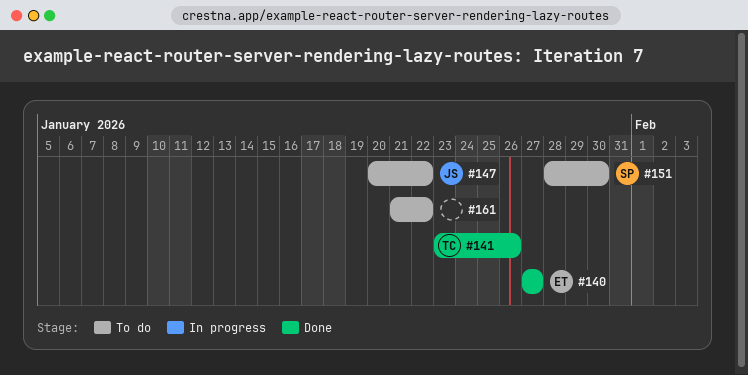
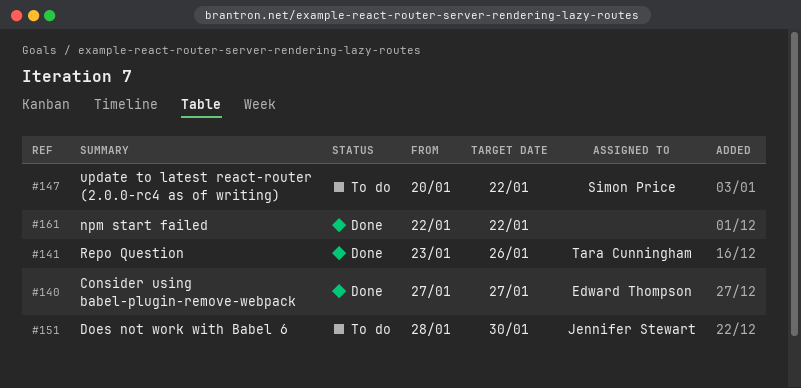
#147, owner: Jennifer Stewart -> Simon Price
#151, owner: Simon Price -> Jennifer Stewart
#161, status: To do -> Done
#161, start: Jan 21 -> Jan 22

